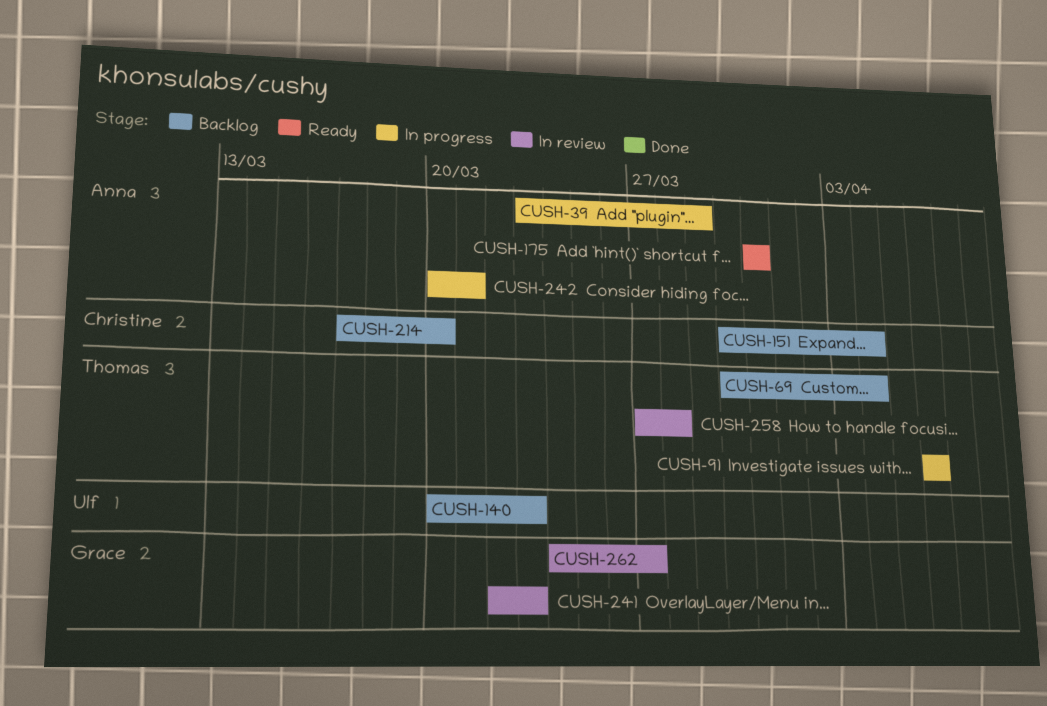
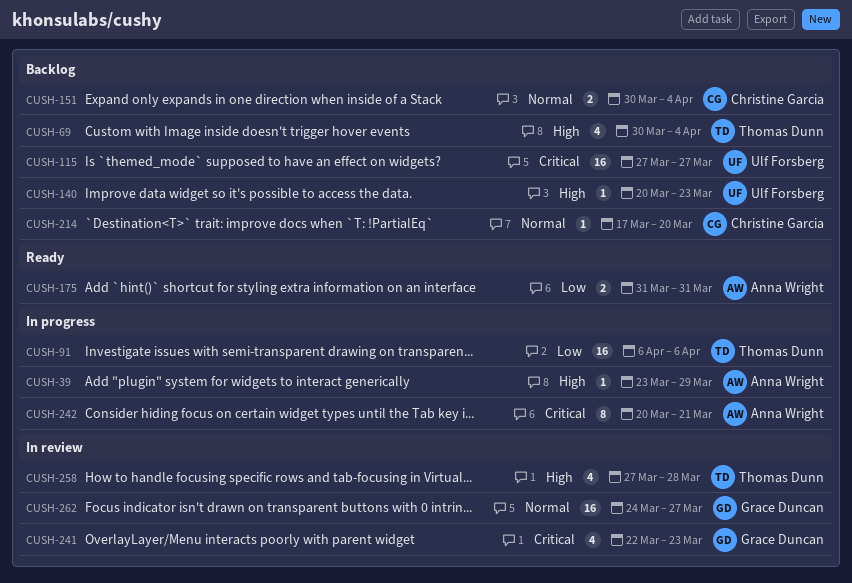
CUSH-115: none -> present

